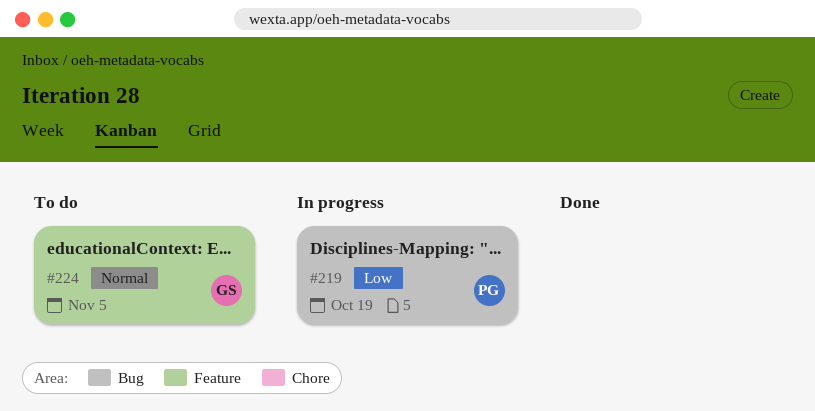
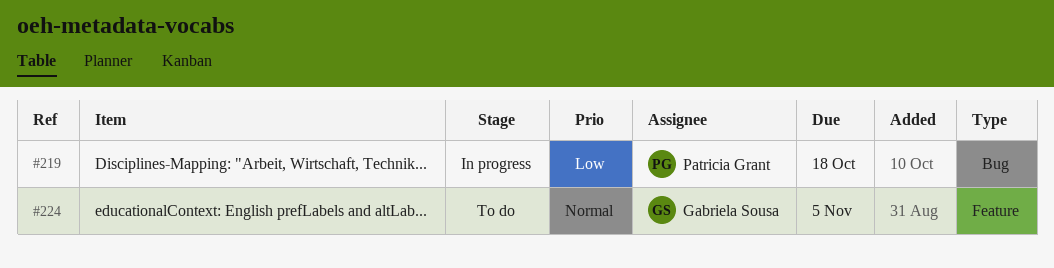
#219, due: Oct 19 -> Oct 18

